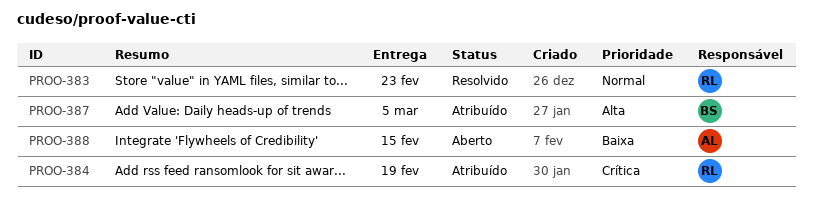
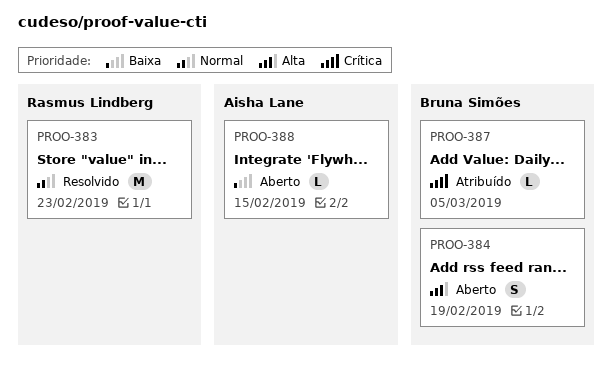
PROO-384, status: Atribuído -> Aberto
PROO-384, owner: Rasmus Lindberg -> Bruna Simões
PROO-384, priority: Crítica -> Alta
PROO-387, priority: Alta -> Crítica

